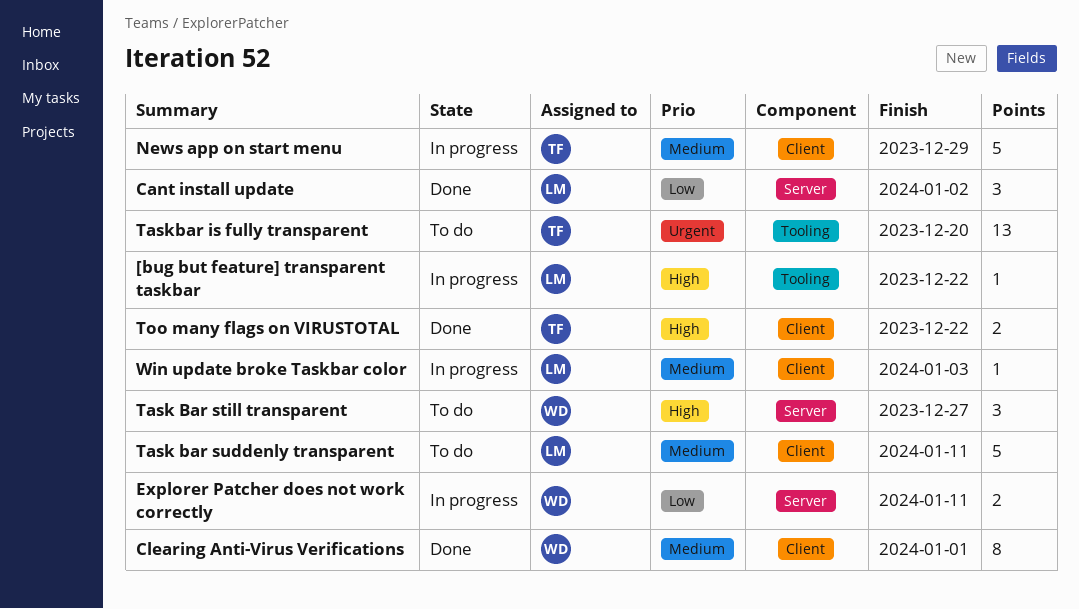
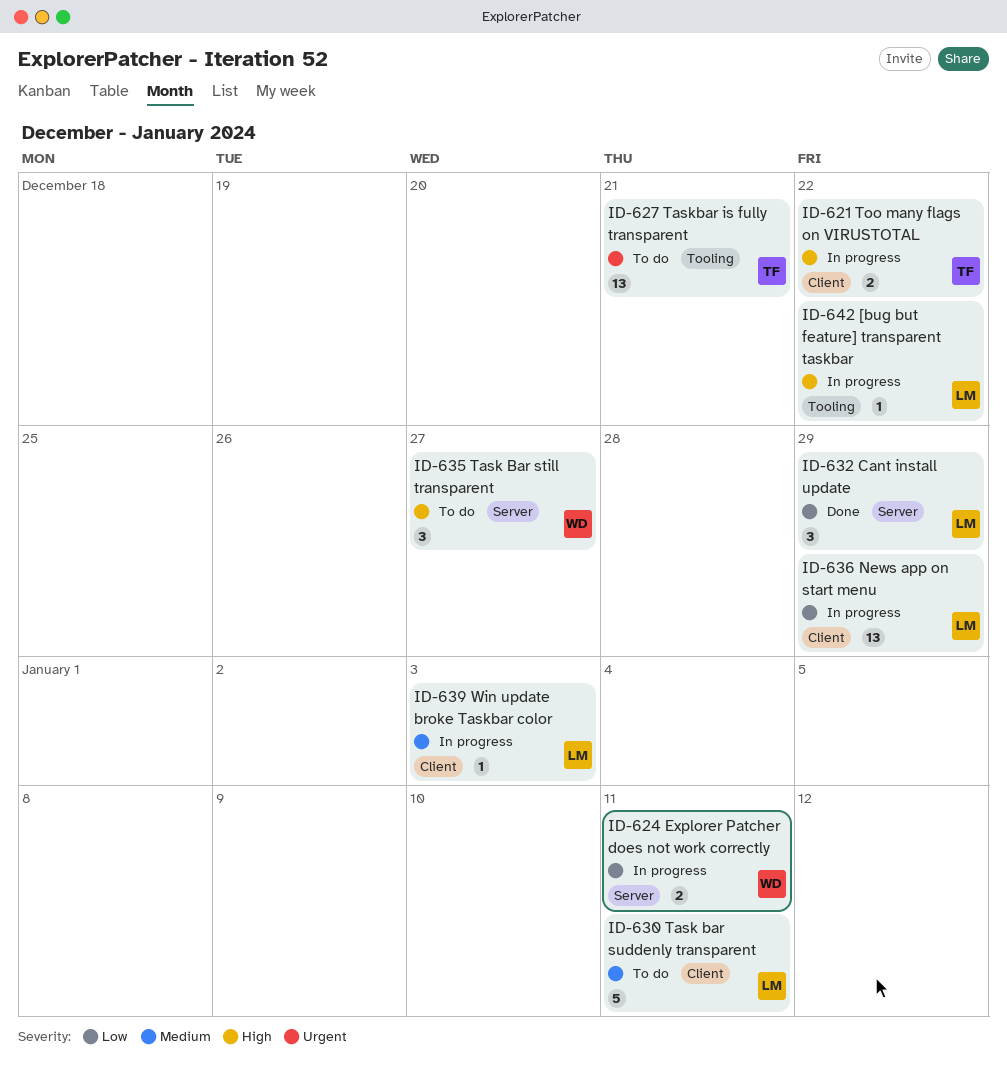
Cant install update, due: Jan 2 -> Dec 29
Clearing Anti-Virus Verifications: present -> none
News app on start menu, owner: TF -> LM
News app on start menu, priority: Medium -> Low
News app on start menu, estimate: 5 -> 13
Taskbar is fully transparent, due: Dec 20 -> Dec 21
Too many flags on VIRUSTOTAL, status: Done -> In progress

